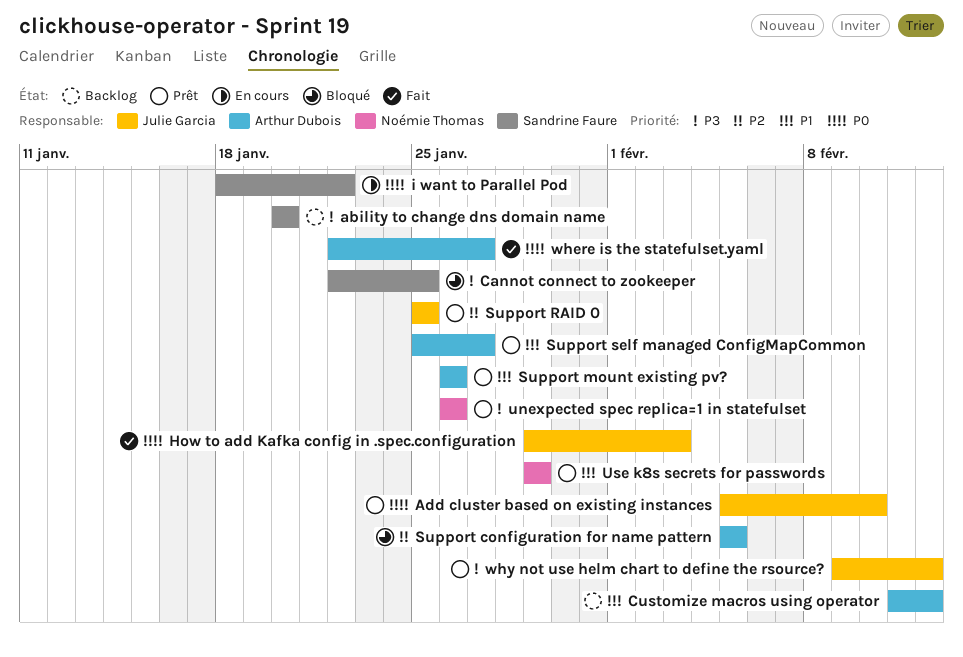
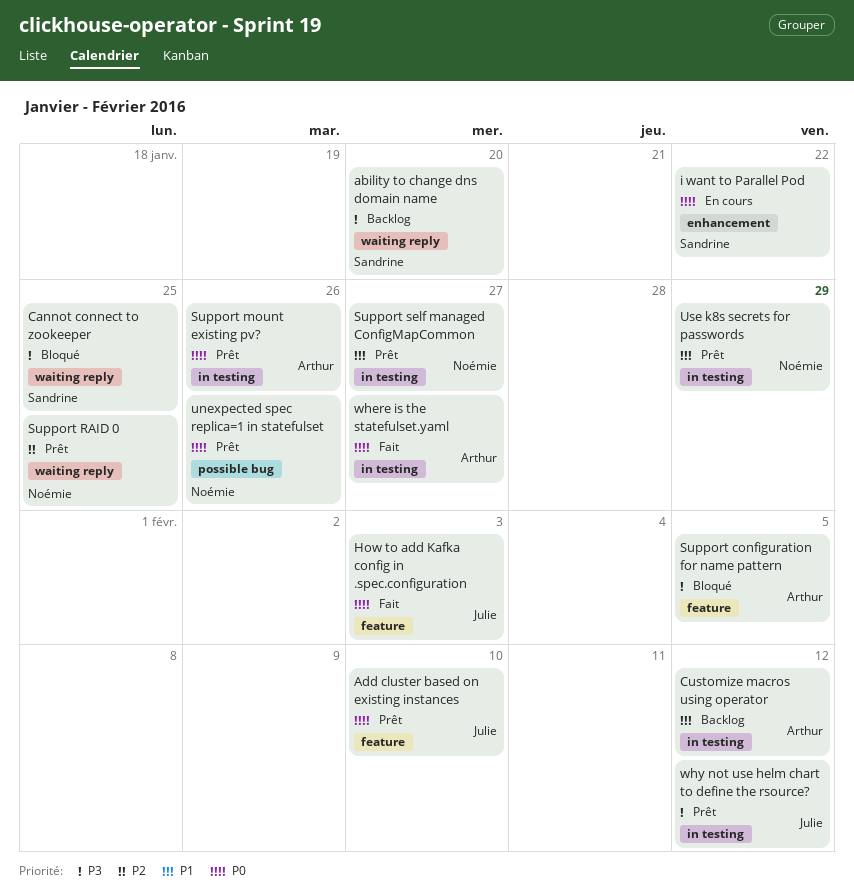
Support configuration for name pattern, priority: P2 -> P3
Support mount existing pv?, priority: P1 -> P0
Support RAID 0, owner: Julie Garcia -> Noémie Thomas
Support self managed ConfigMapCommon, owner: Arthur Dubois -> Noémie Thomas
unexpected spec replica=1 in statefulset, priority: P3 -> P0

